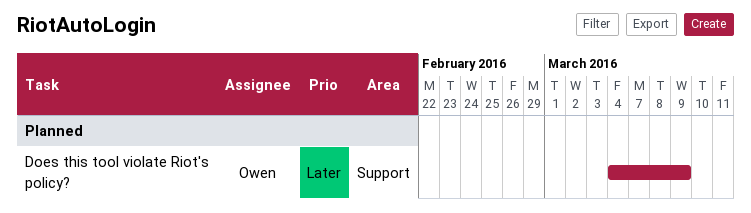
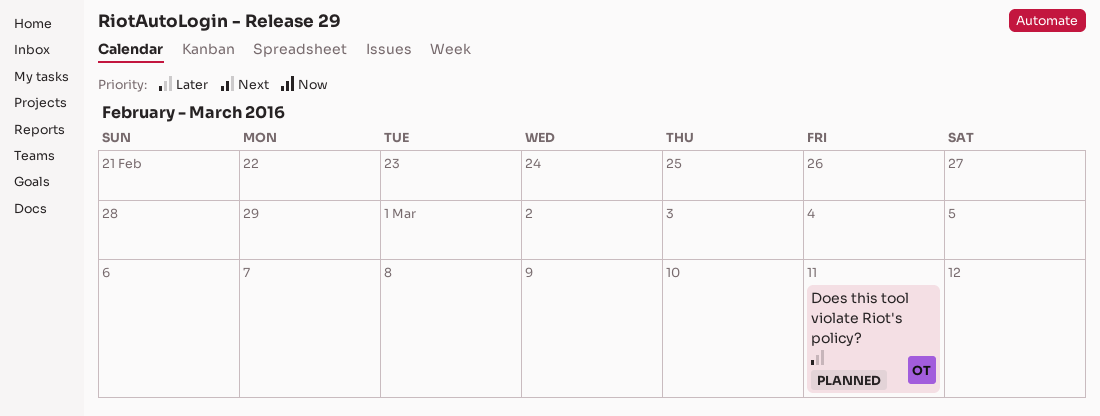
Does this tool violate Riot's policy?, due: Mar 9 -> Mar 11

